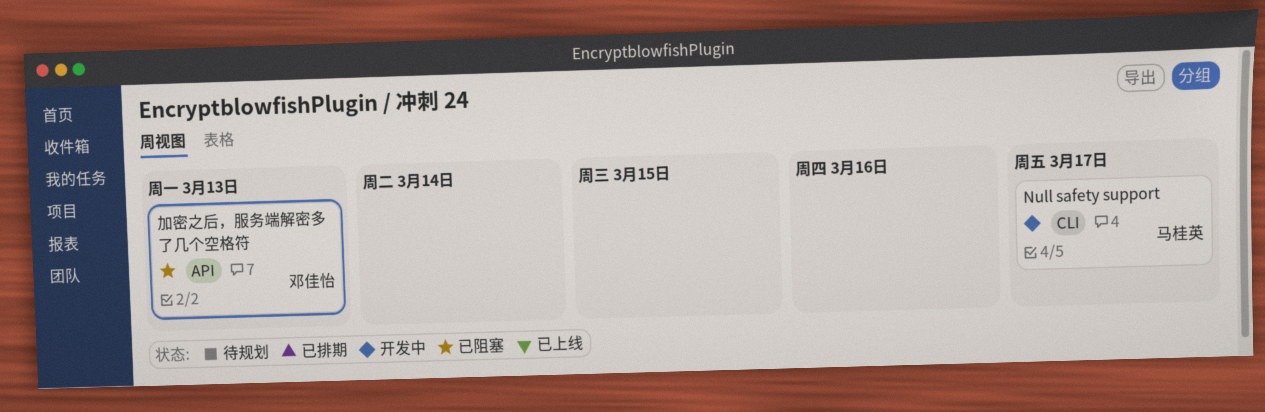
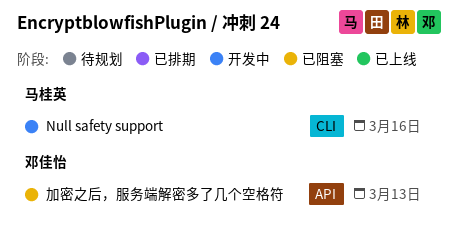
Null safety support, due: Mar 17 -> Mar 16

